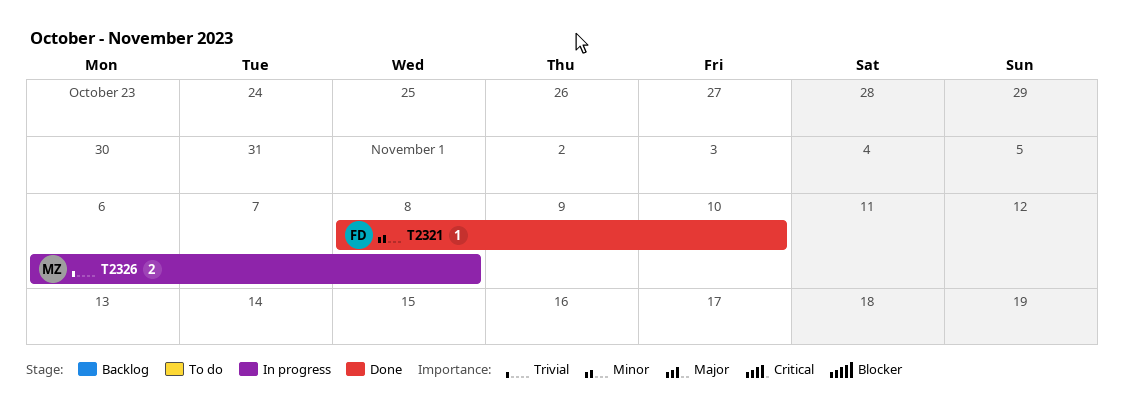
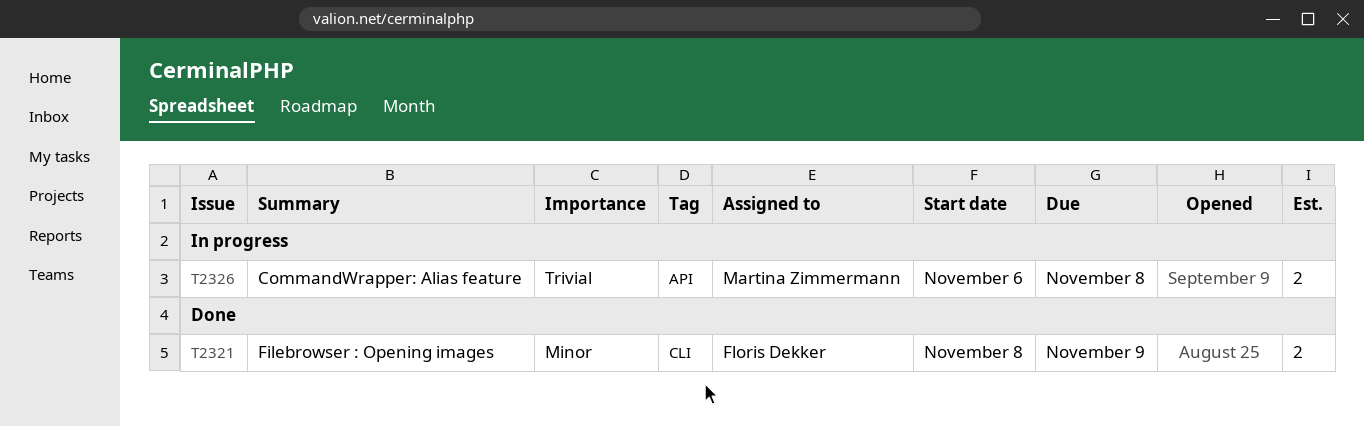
T2321, estimate: 1 -> 2
T2321, due: Nov 10 -> Nov 9

